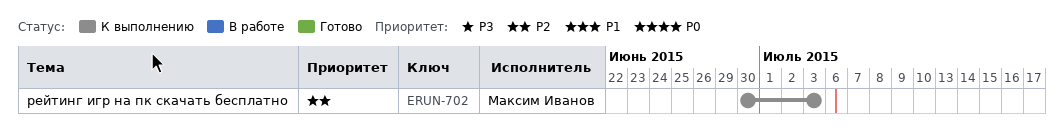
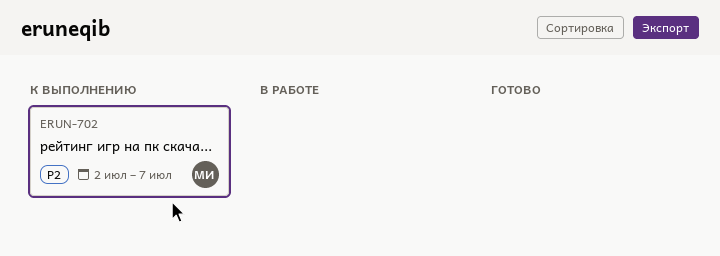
ERUN-702, start: Jun 30 -> Jul 2
ERUN-702, due: Jul 3 -> Jul 7

